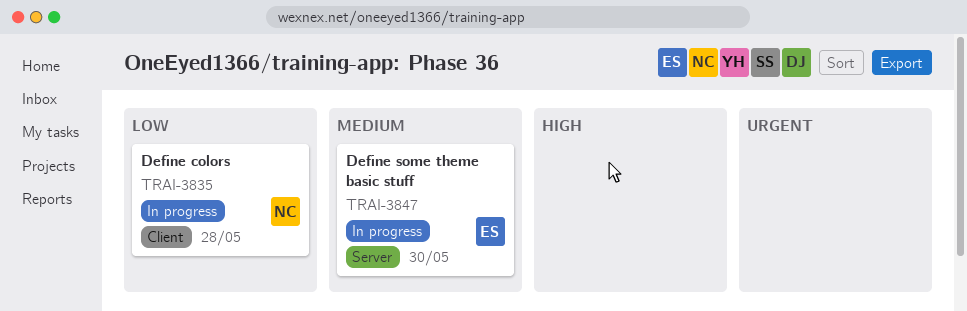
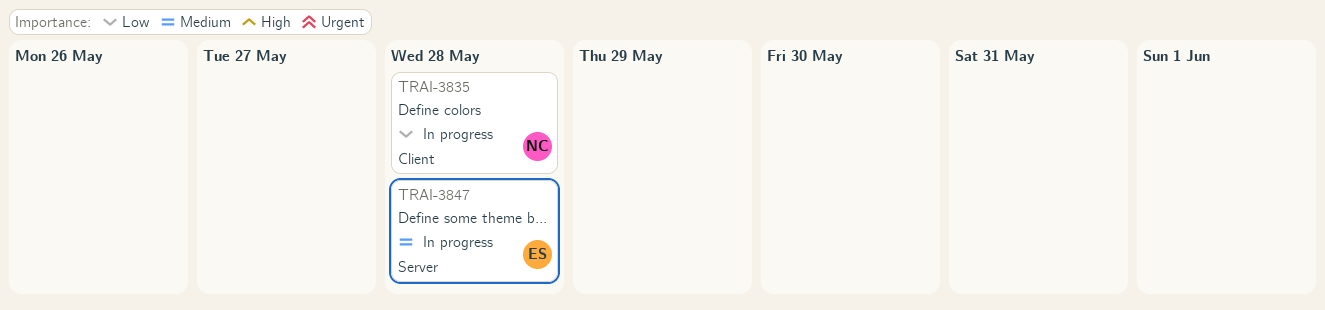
TRAI-3847, due: May 30 -> May 28

